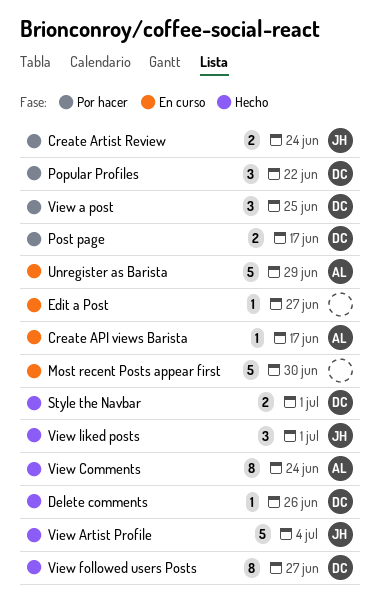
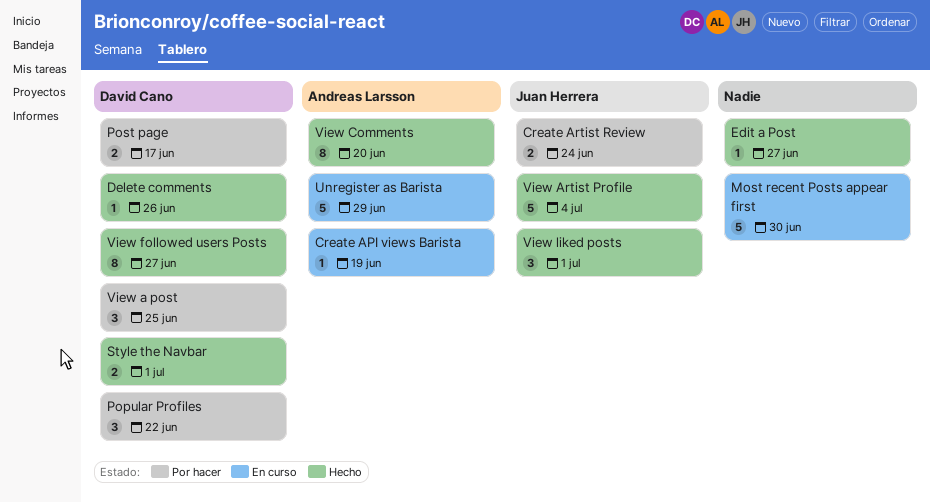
Create API views Barista, due: Jun 17 -> Jun 19
Edit a Post, status: En curso -> Hecho
View Comments, due: Jun 24 -> Jun 20

